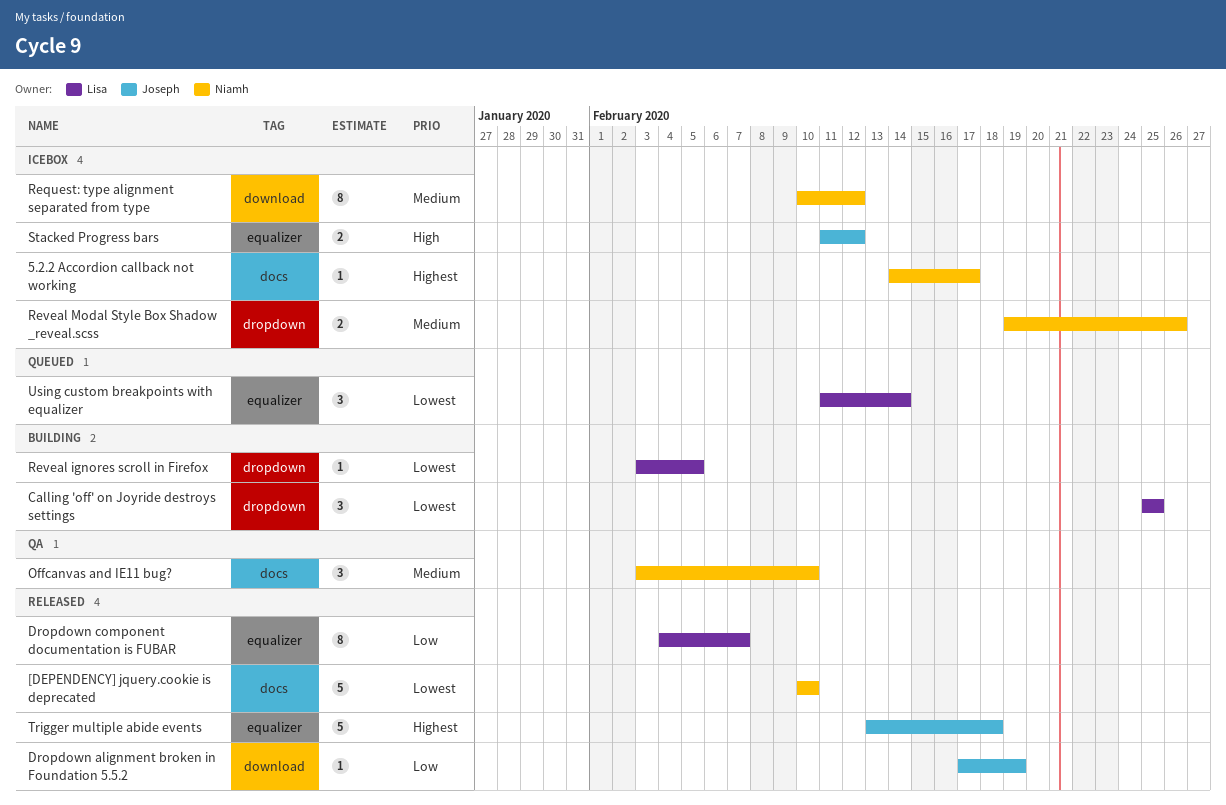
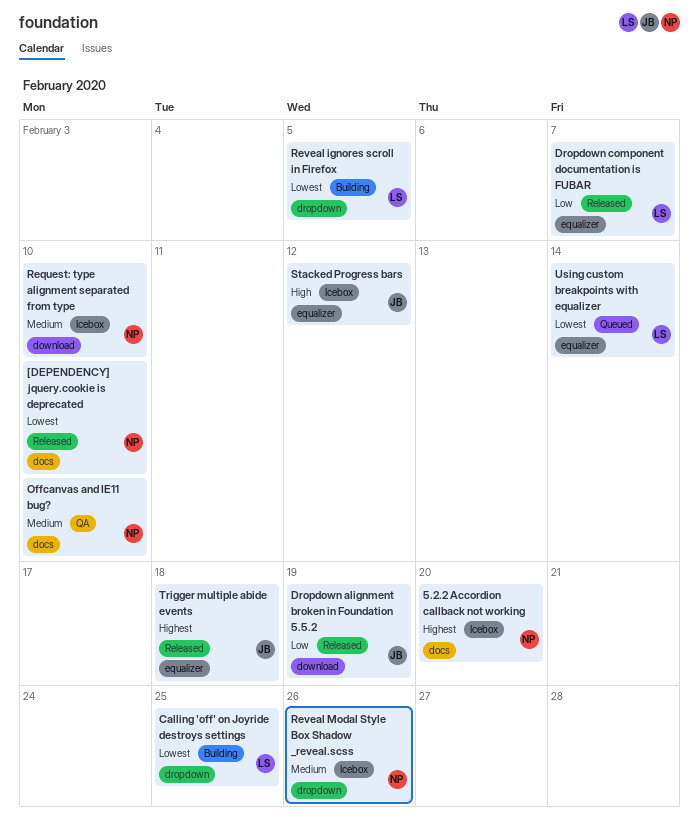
5.2.2 Accordion callback not working, due: Feb 17 -> Feb 20
Request: type alignment separated from type, due: Feb 12 -> Feb 10

